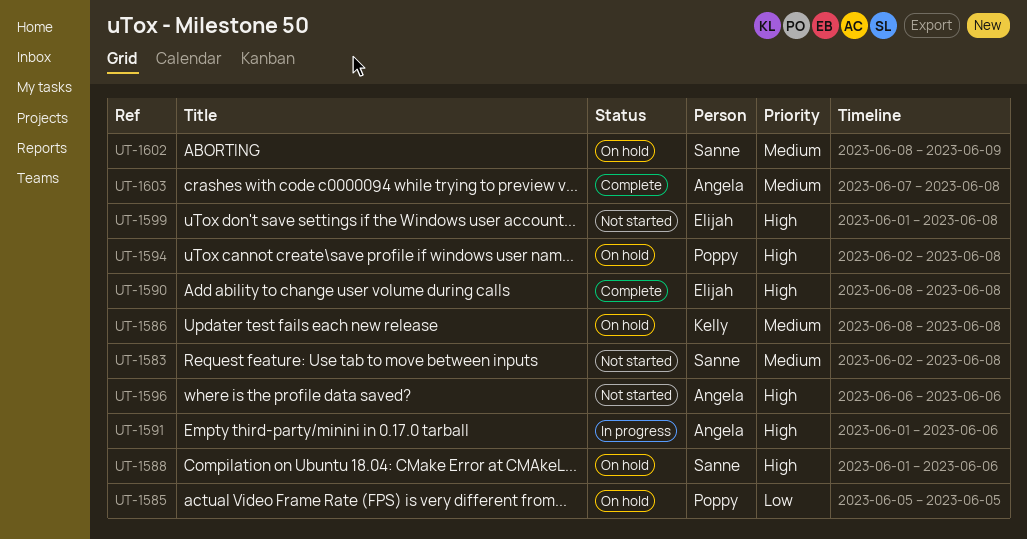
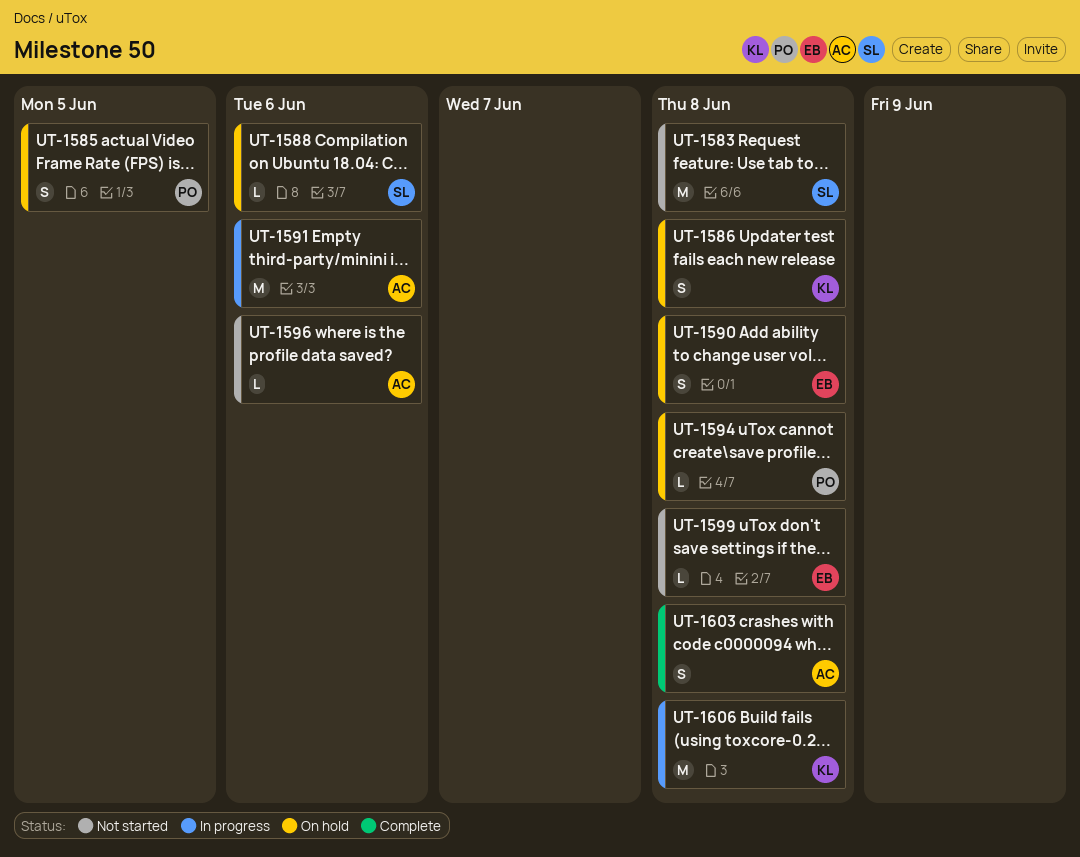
UT-1590, status: Complete -> On hold
UT-1602: present -> none
UT-1606: none -> present

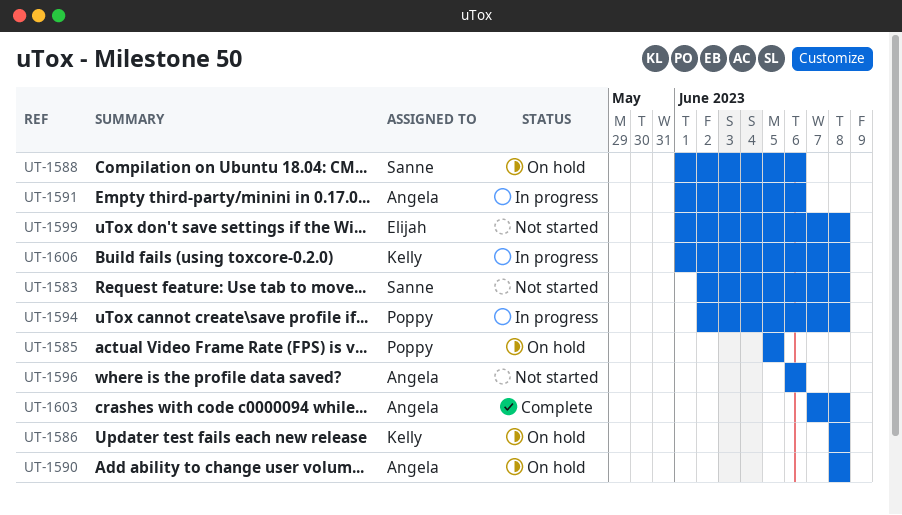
UT-1590, owner: Elijah -> Angela
UT-1594, status: On hold -> In progress

